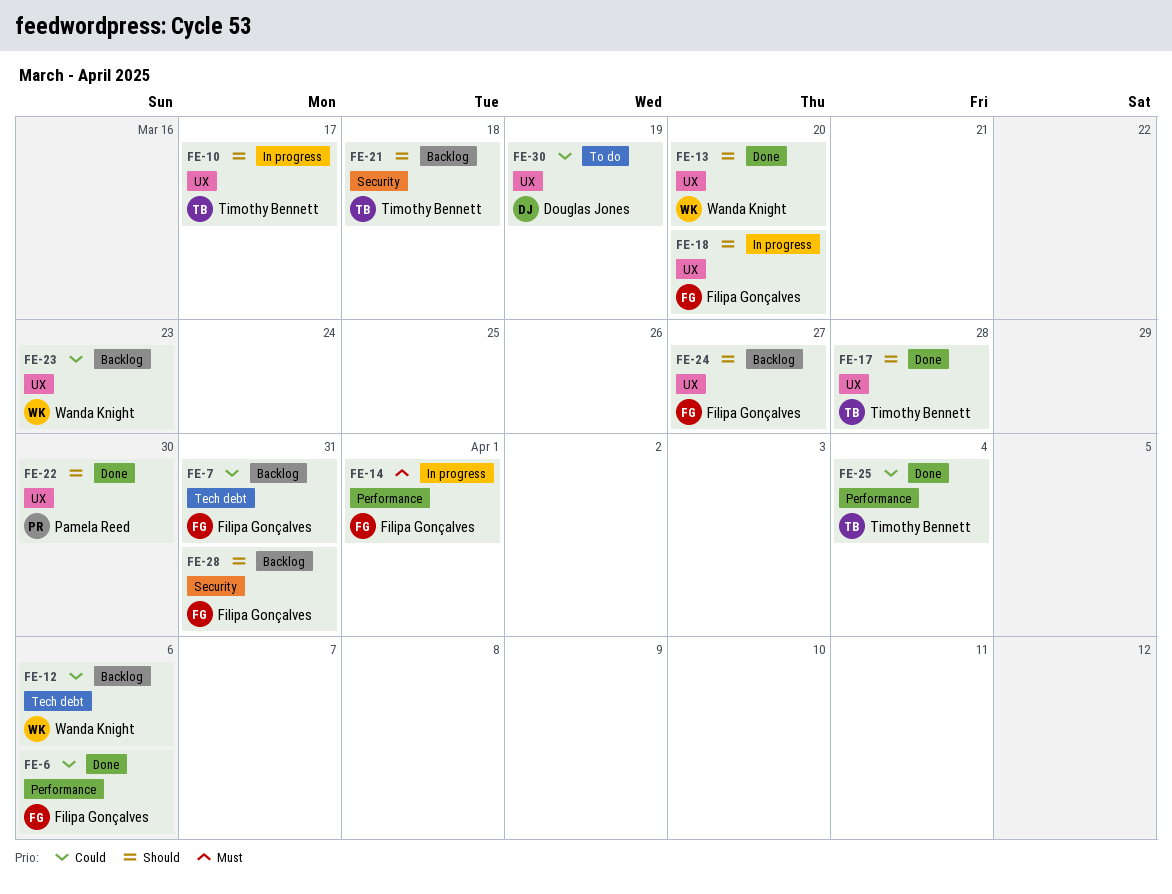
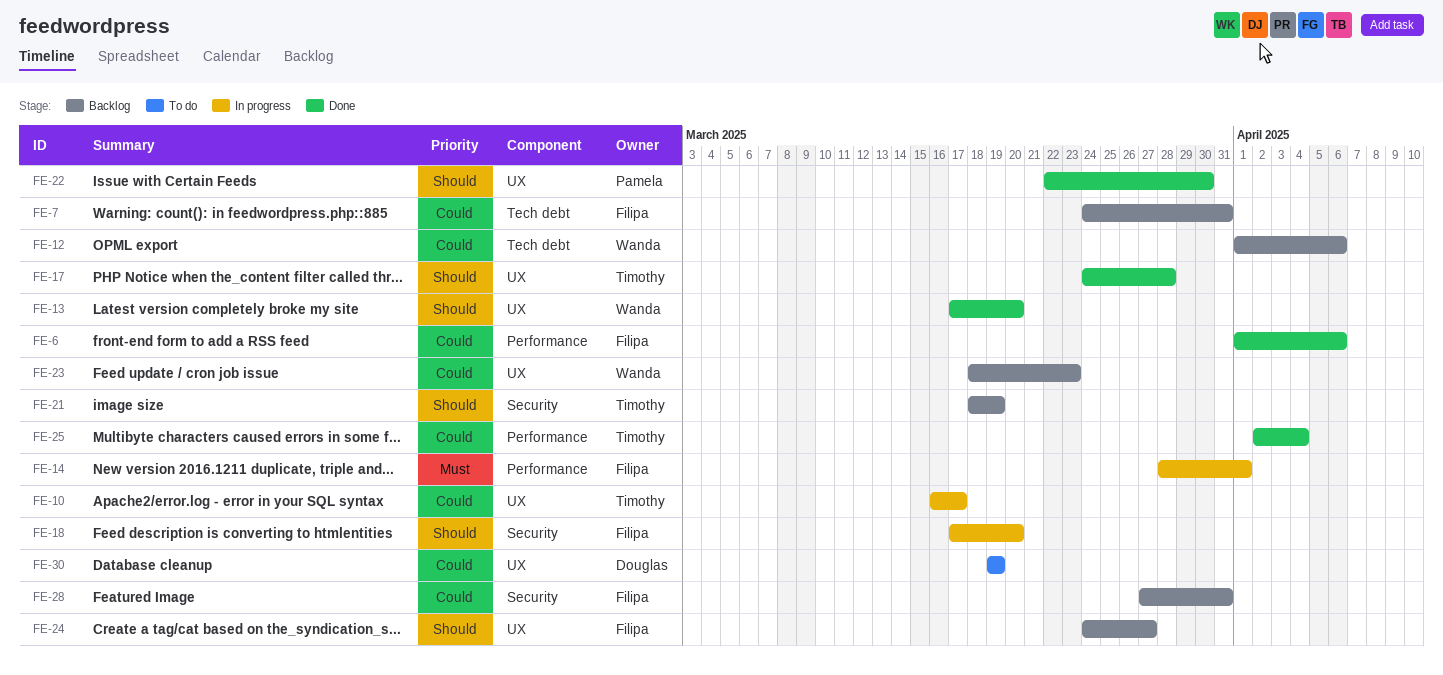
FE-10, priority: Should -> Could
FE-18, label: UX -> Security
FE-21, due: Mar 18 -> Mar 19
FE-28, priority: Should -> Could

